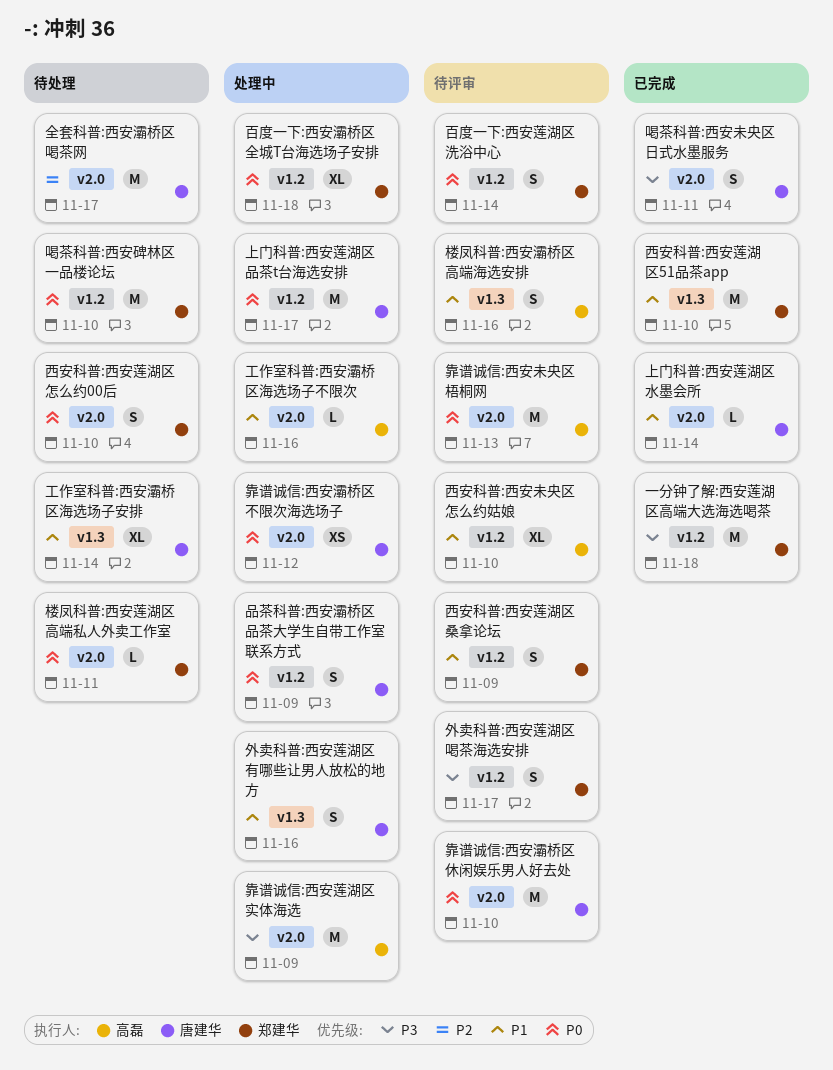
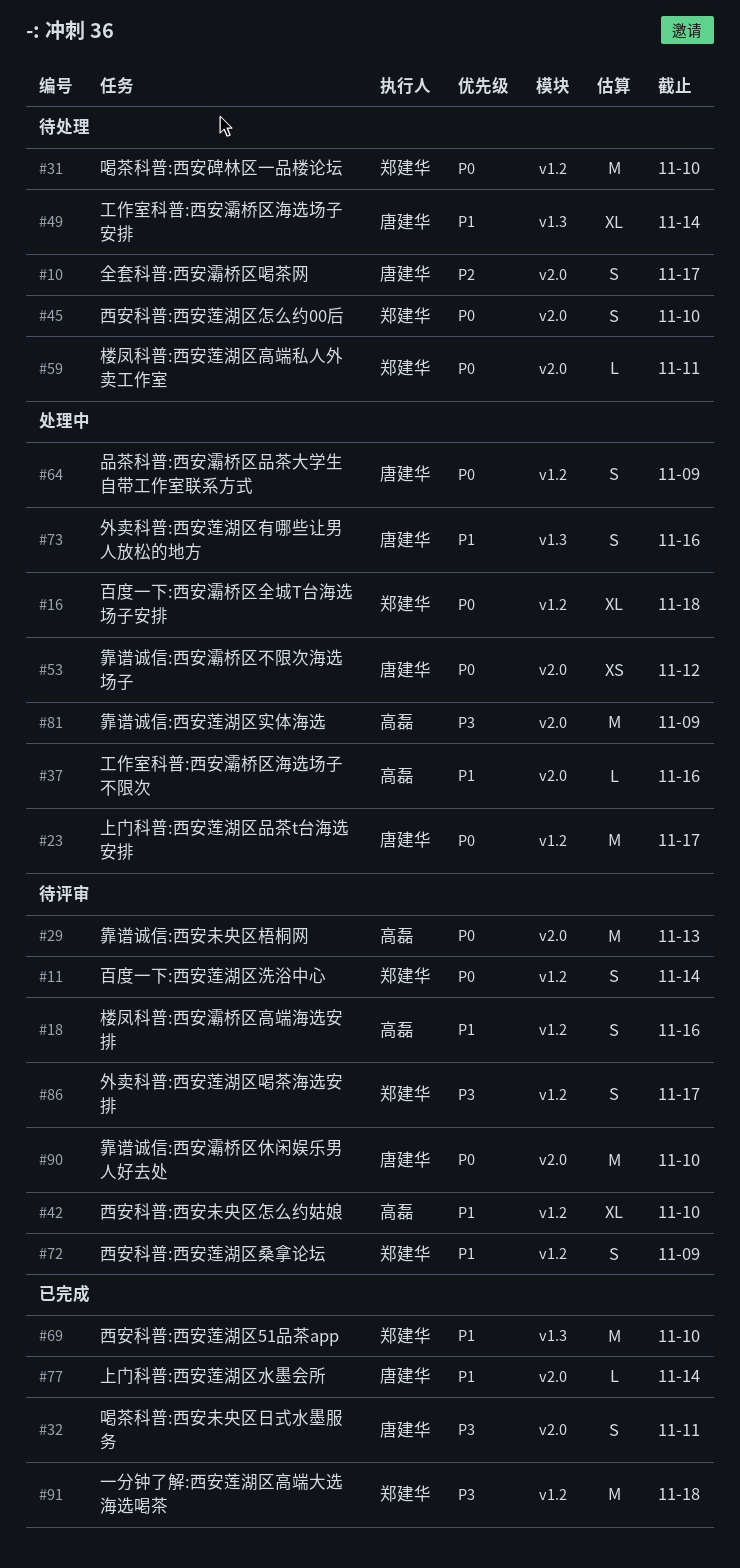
全套科普:西安灞桥区喝茶网, estimate: M -> S
楼凤科普:西安灞桥区高端海选安排, label: v1.3 -> v1.2

